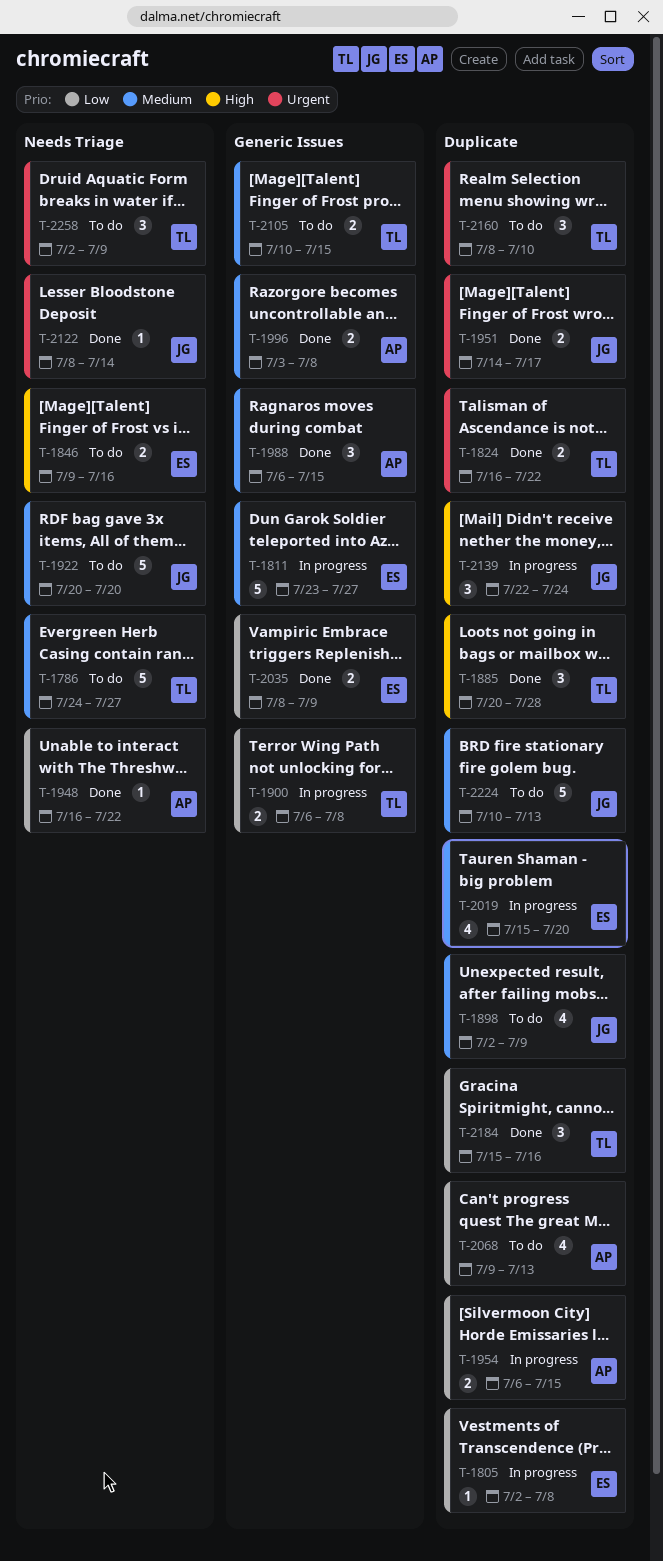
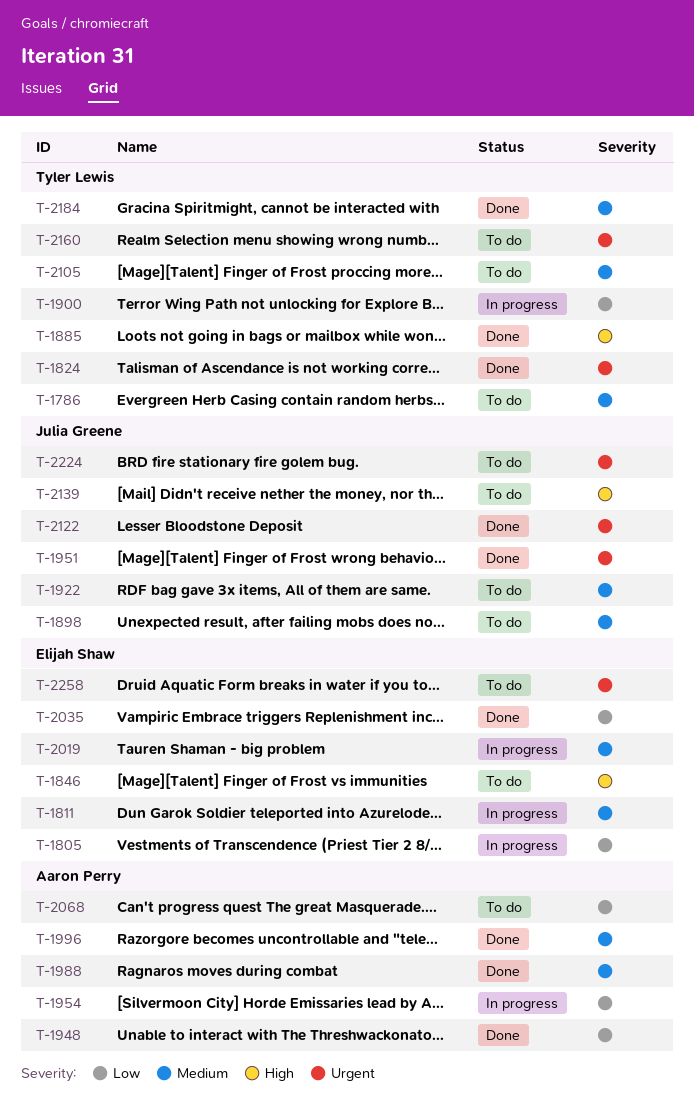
T-2139, status: In progress -> To do
T-2184, priority: Low -> Medium
T-2224, priority: Medium -> Urgent
T-2258, owner: Tyler Lewis -> Elijah Shaw

